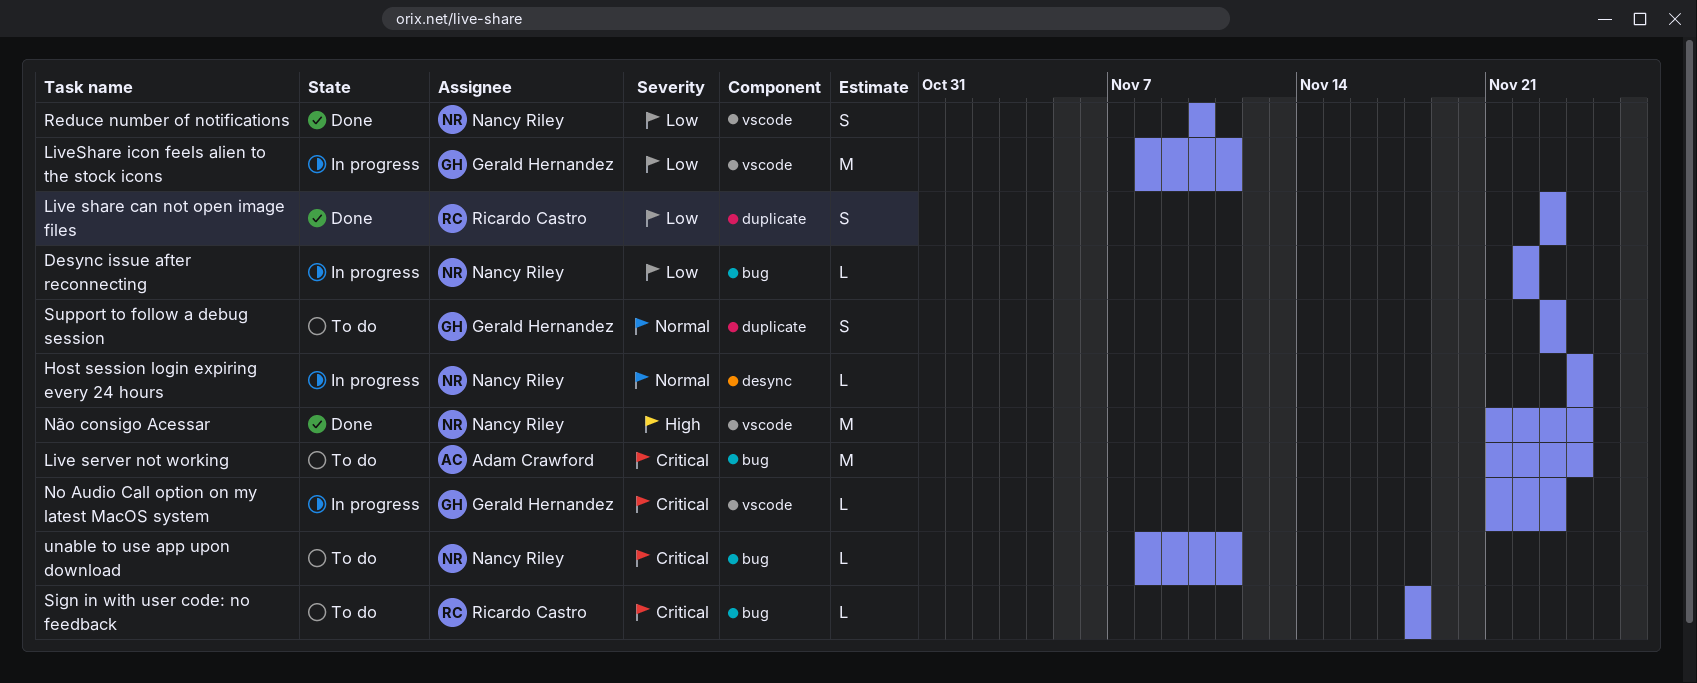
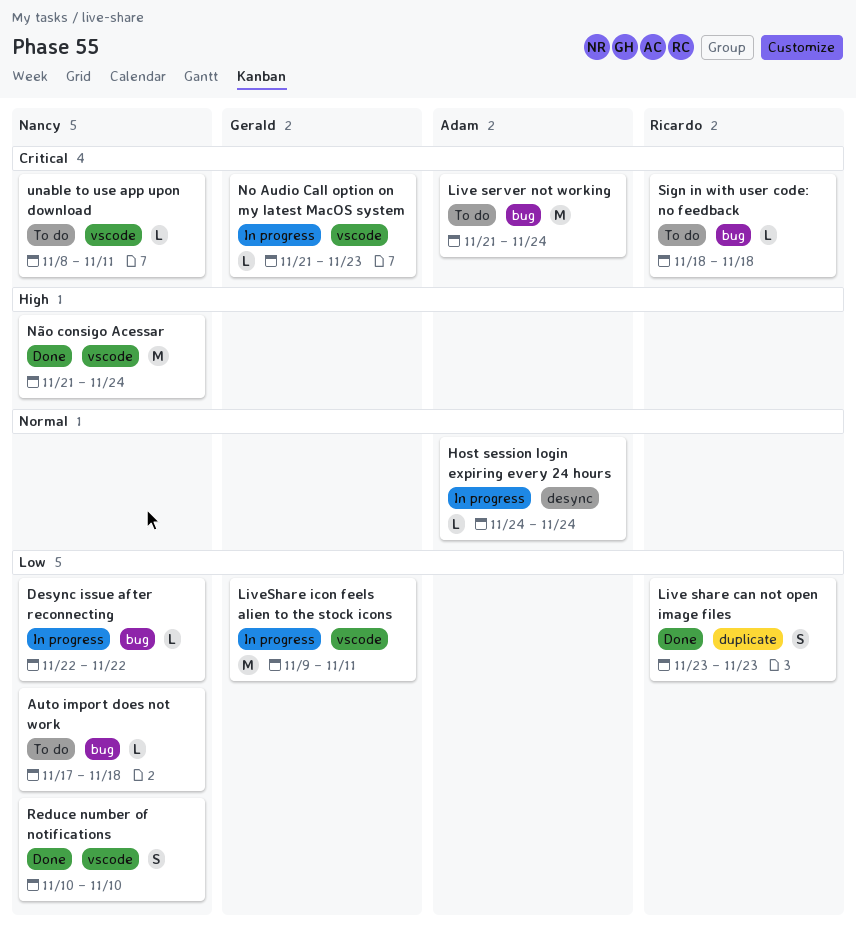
Auto import does not work: none -> present
Host session login expiring every 24 hours, owner: Nancy Riley -> Adam Crawford
LiveShare icon feels alien to the stock icons, start: Nov 8 -> Nov 9
Support to follow a debug session: present -> none
unable to use app upon download, label: bug -> vscode

